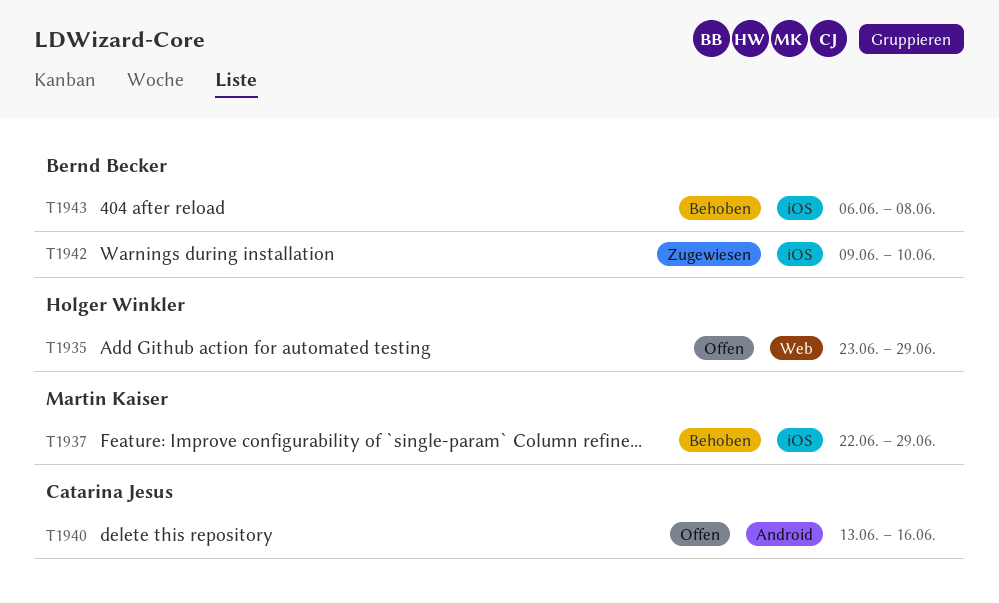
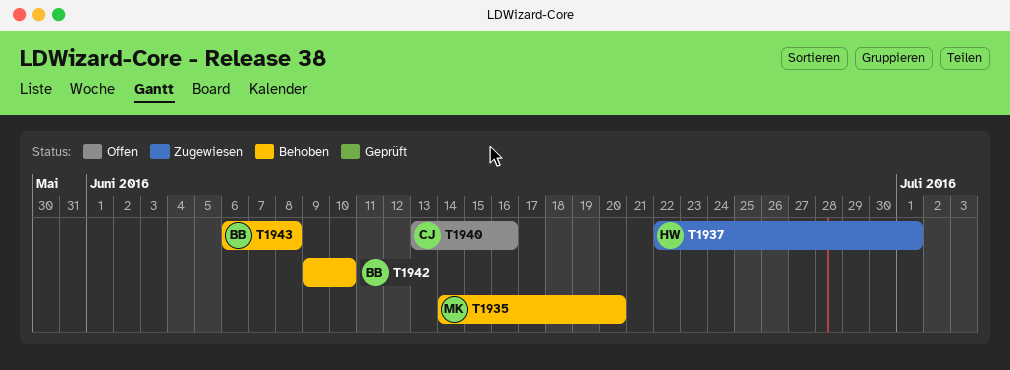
T1935, status: Offen -> Behoben
T1935, owner: Holger Winkler -> Martin Kaiser
T1935, start: Jun 23 -> Jun 14
T1935, due: Jun 29 -> Jun 20
T1937, status: Behoben -> Zugewiesen
T1937, owner: Martin Kaiser -> Holger Winkler
T1937, due: Jun 29 -> Jul 1
T1942, status: Zugewiesen -> Behoben

